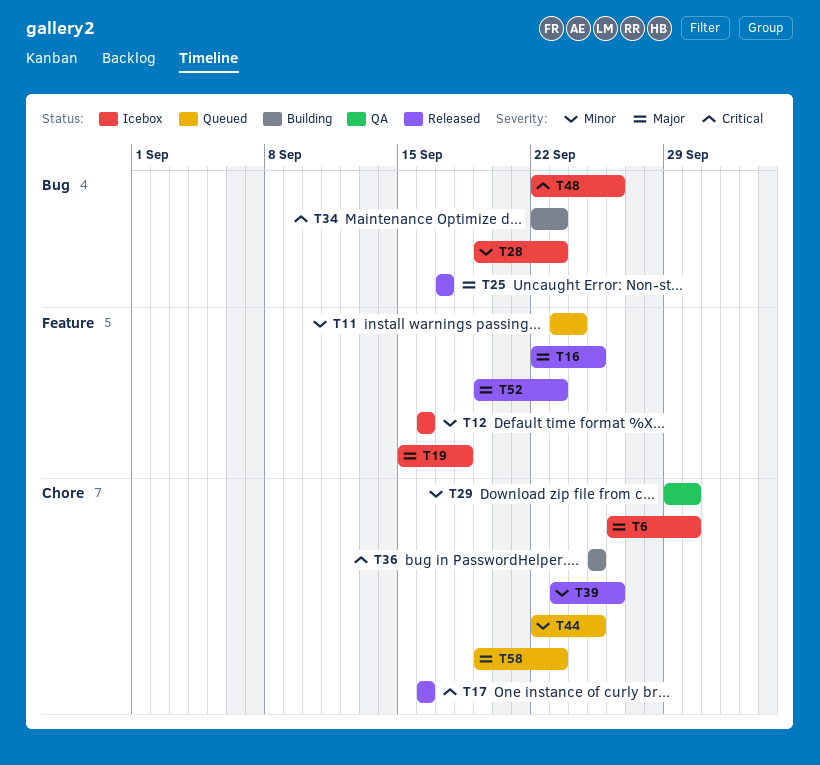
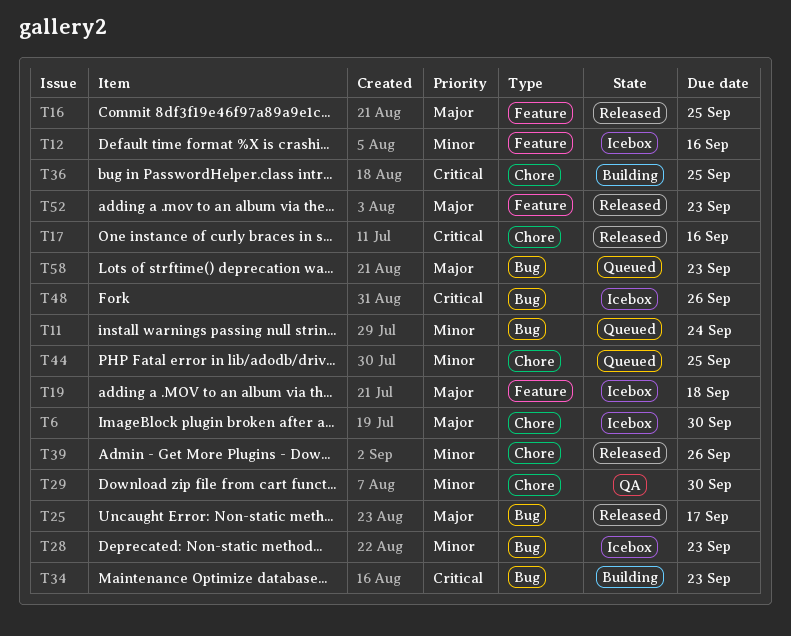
T11, label: Feature -> Bug
T58, label: Chore -> Bug

